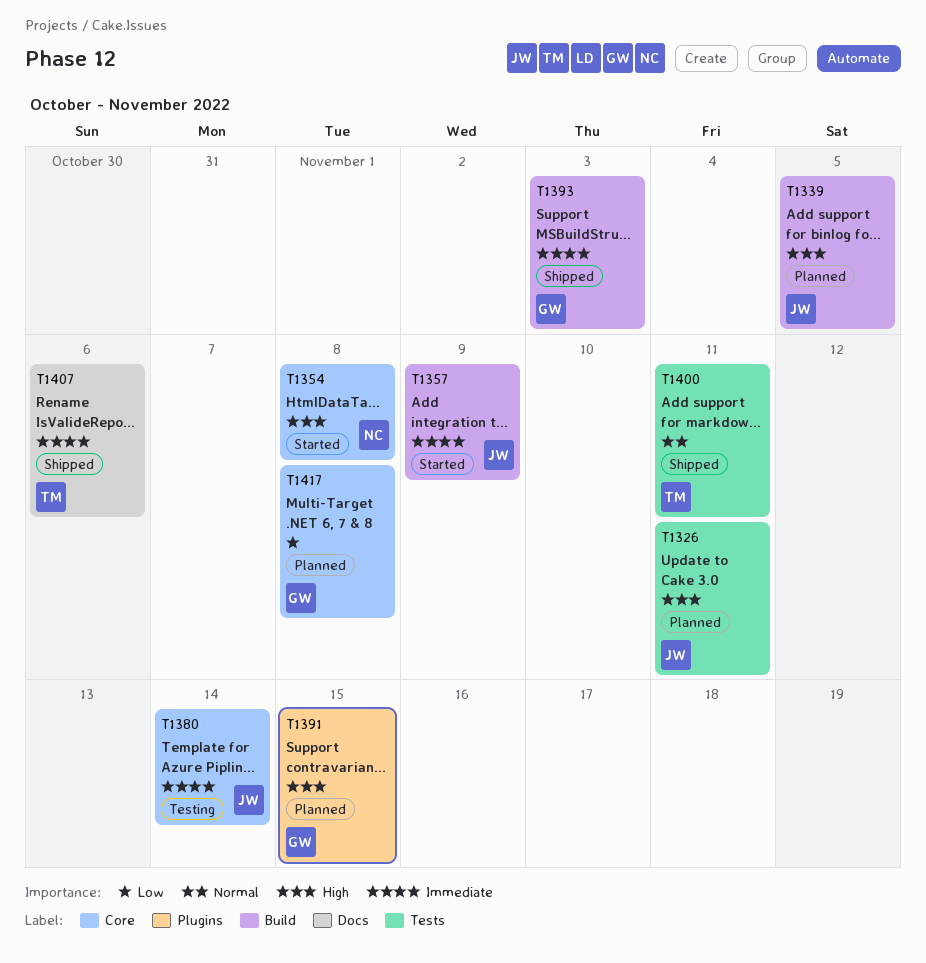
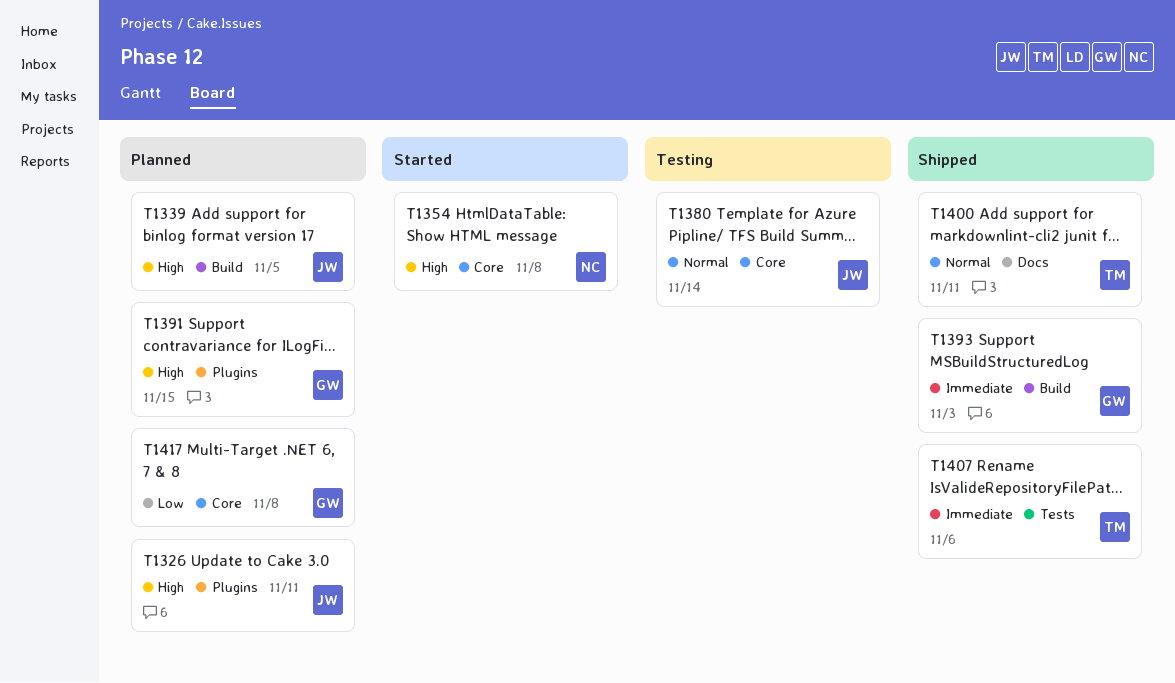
T1326, label: Tests -> Plugins
T1357: present -> none
T1380, priority: Immediate -> Normal
T1400, label: Tests -> Docs
T1407, label: Docs -> Tests

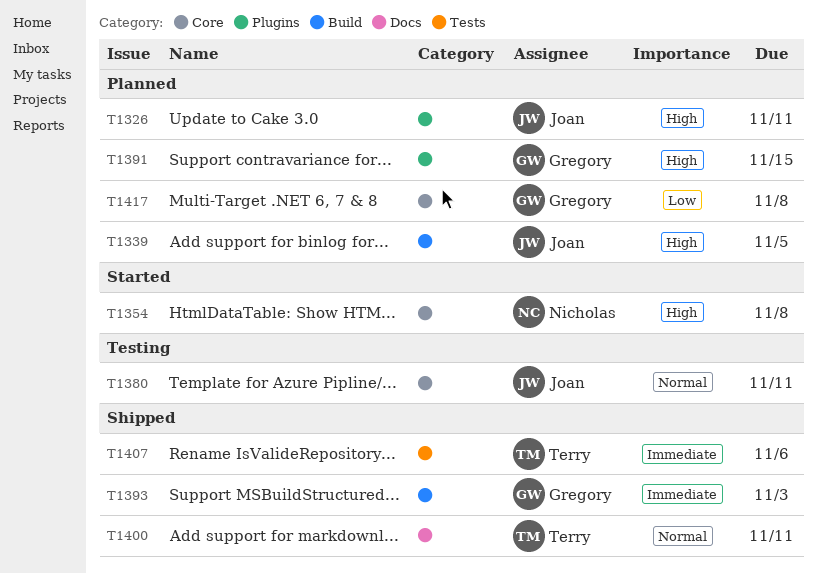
T1380, due: Nov 14 -> Nov 11

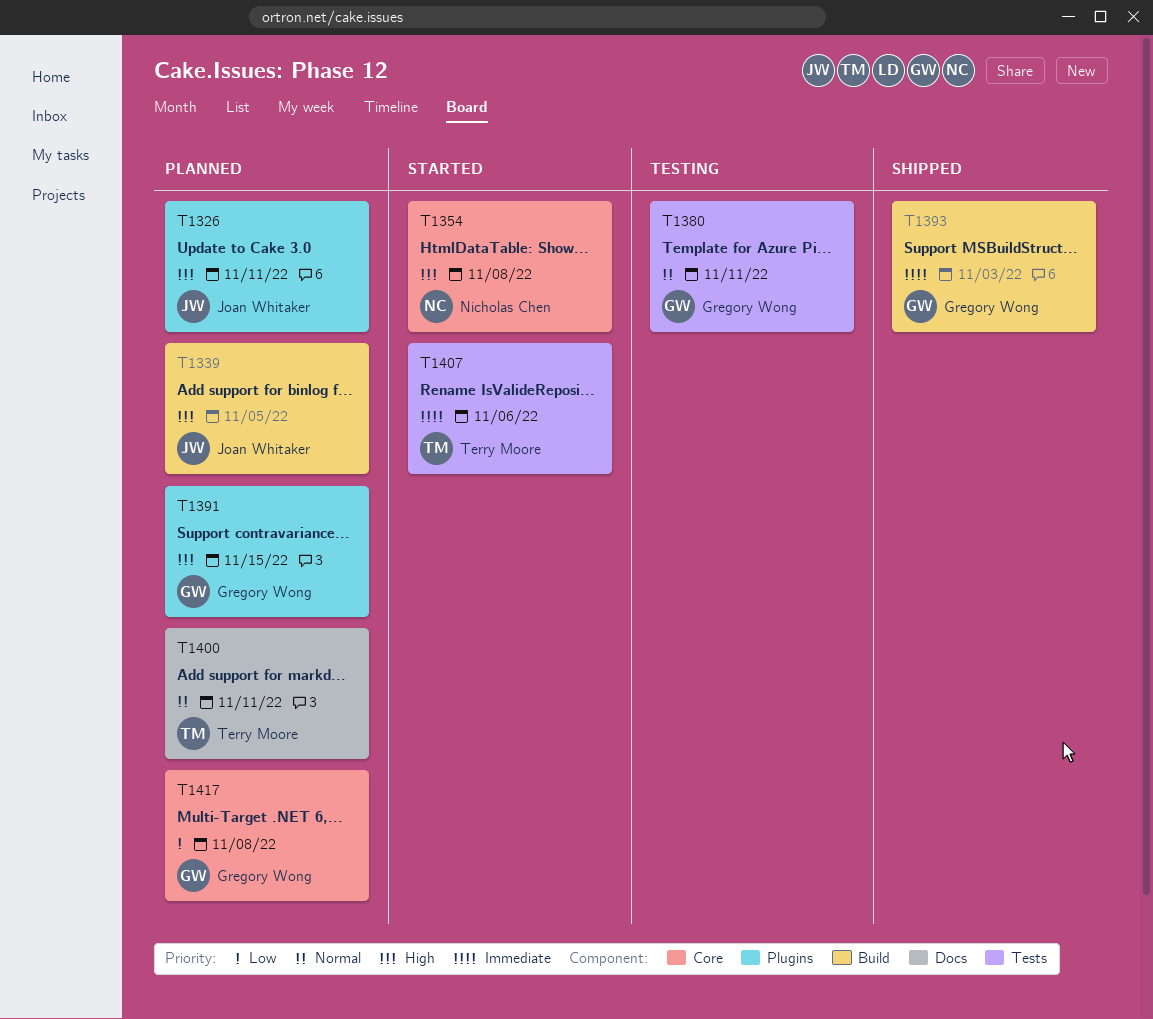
T1380, owner: Joan Whitaker -> Gregory Wong
T1380, label: Core -> Tests
T1400, status: Shipped -> Planned
T1407, status: Shipped -> Started

